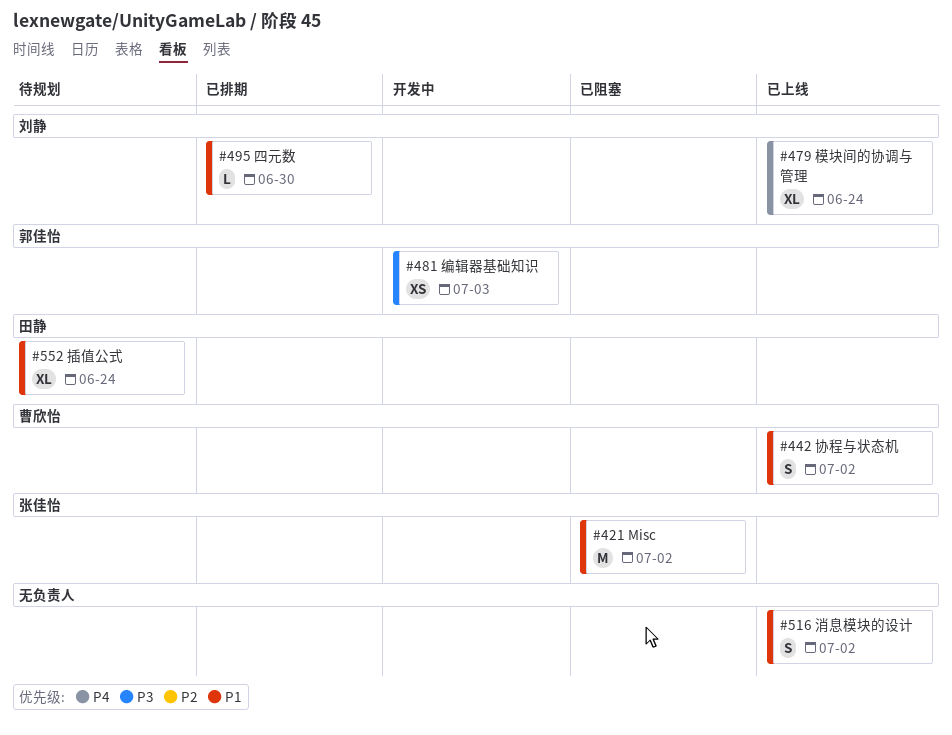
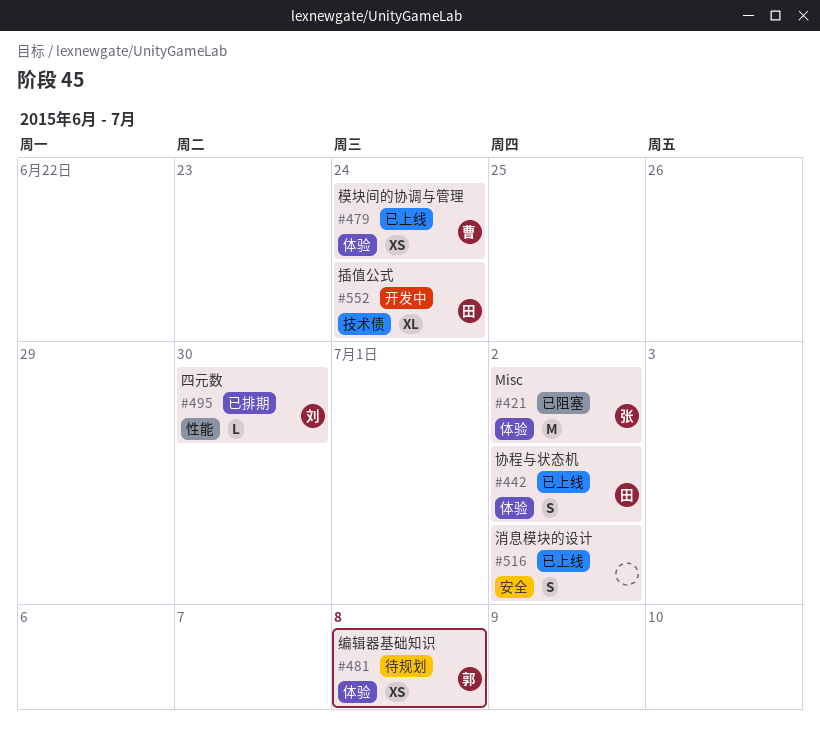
#442, owner: 曹欣怡 -> 田静
#479, owner: 刘静 -> 曹欣怡
#479, estimate: XL -> XS
#481, status: 开发中 -> 待规划
#481, due: Jul 3 -> Jul 8
#552, status: 待规划 -> 开发中

